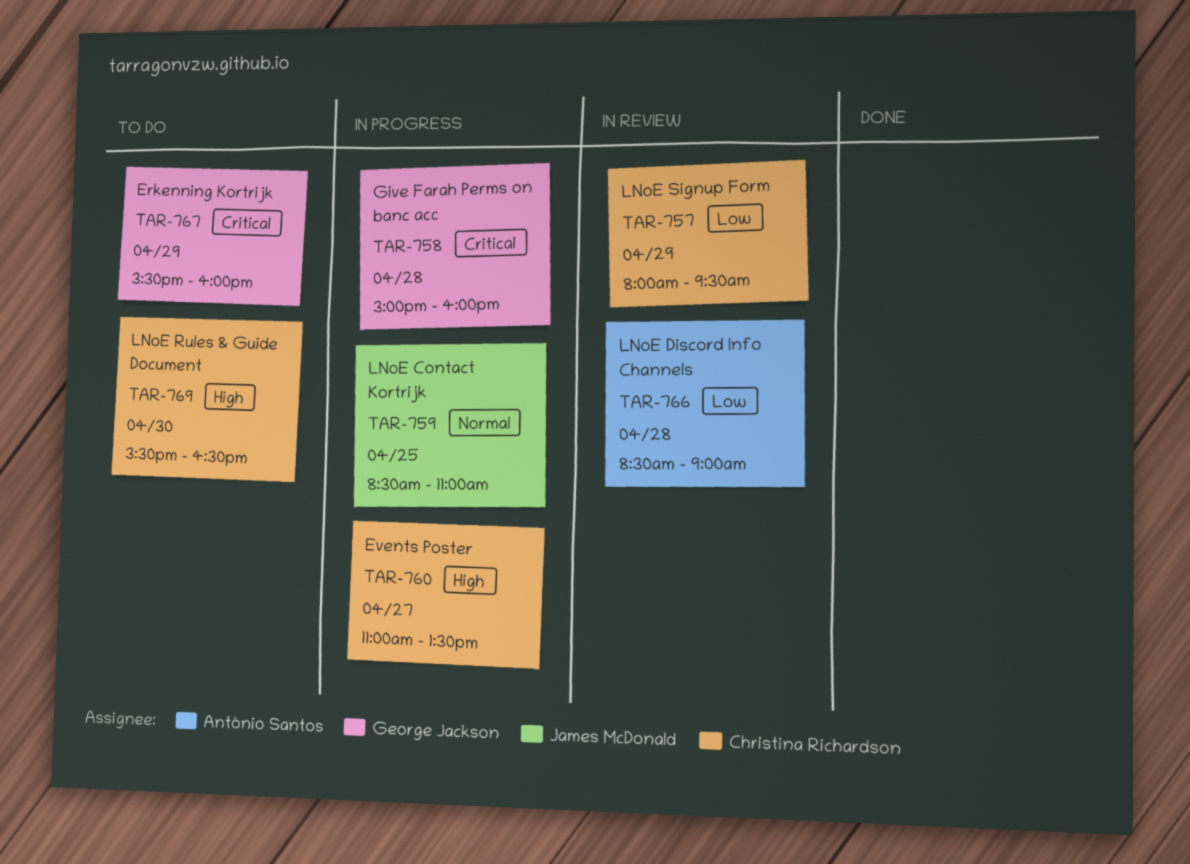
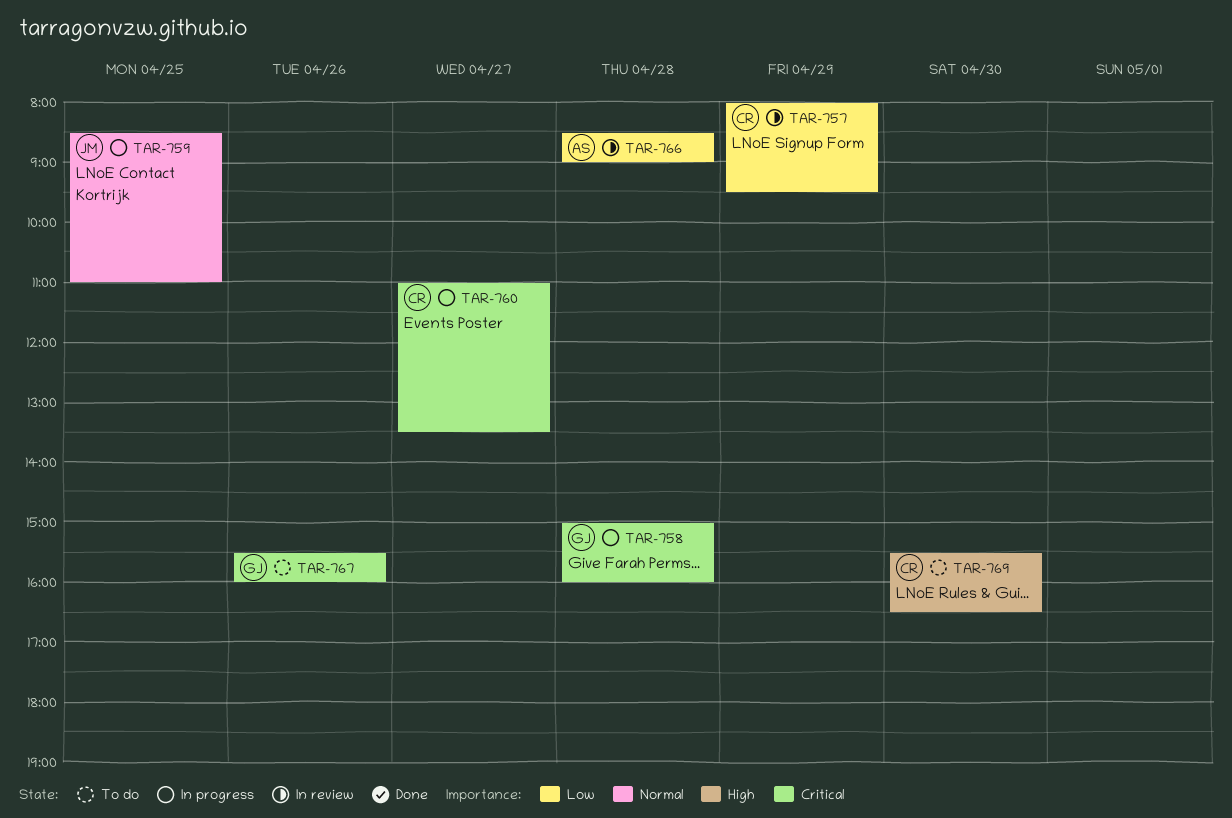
TAR-760, priority: High -> Critical
TAR-767, day: Apr 29 -> Apr 26

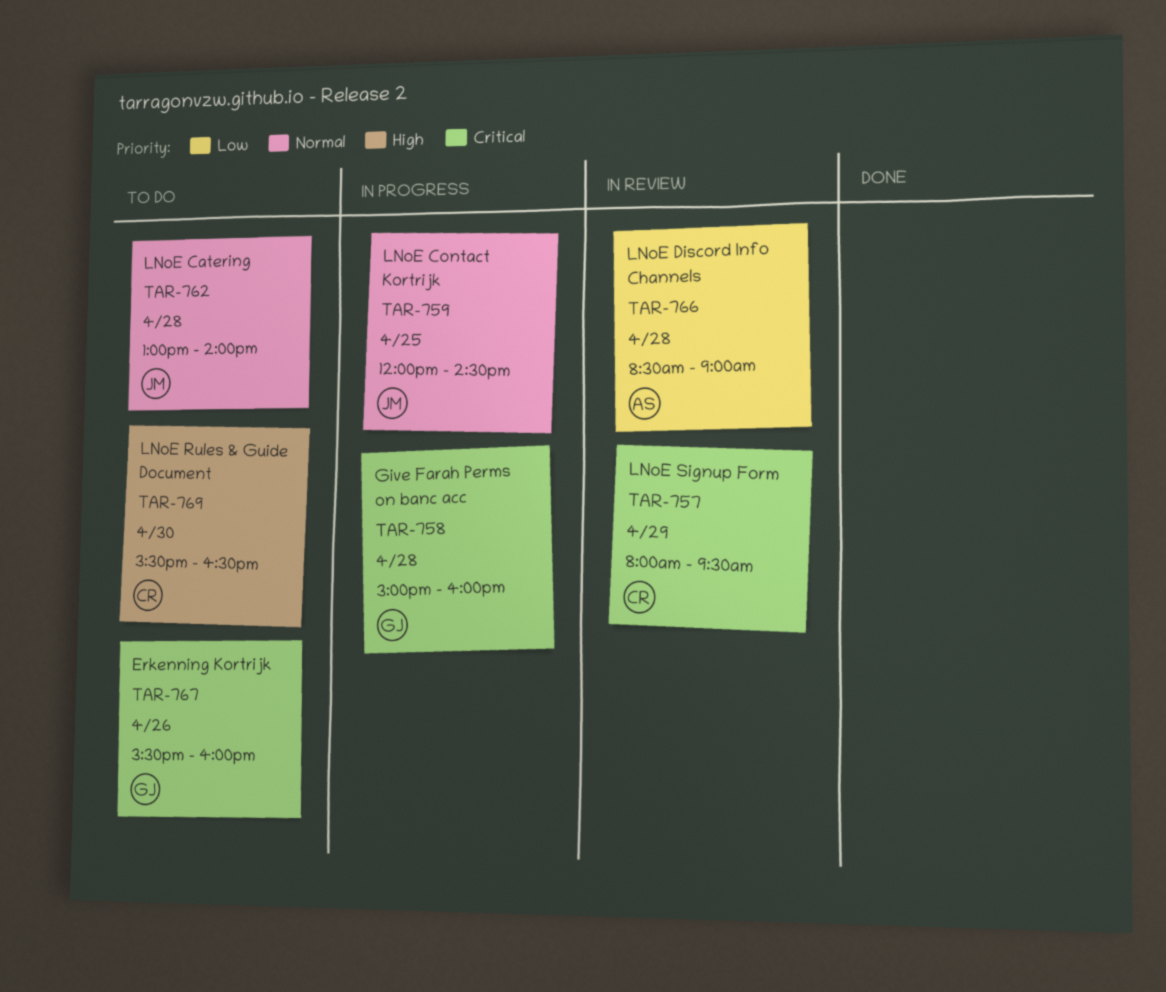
TAR-757, priority: Low -> Critical
TAR-759, begins: 08:30 -> 12:00
TAR-759, ends: 11:00 -> 14:30
TAR-760: present -> none
TAR-762: none -> present

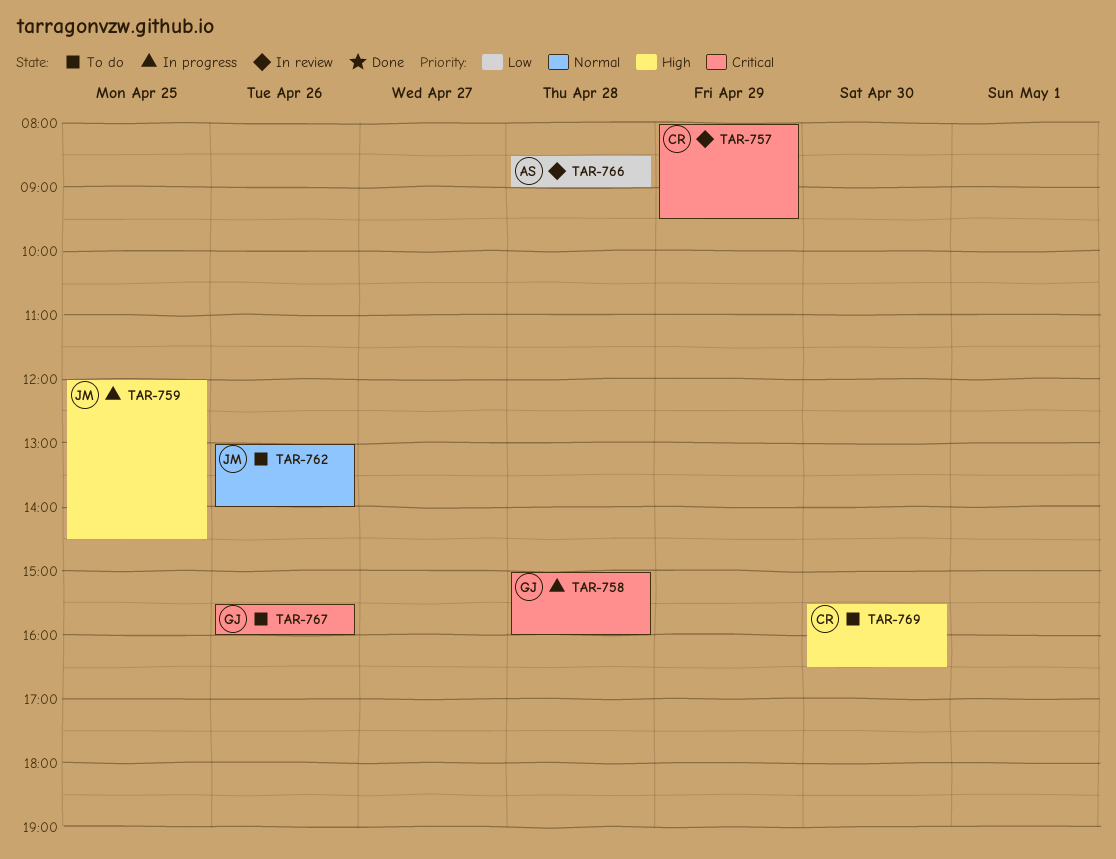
TAR-759, priority: Normal -> High
TAR-762, day: Apr 28 -> Apr 26

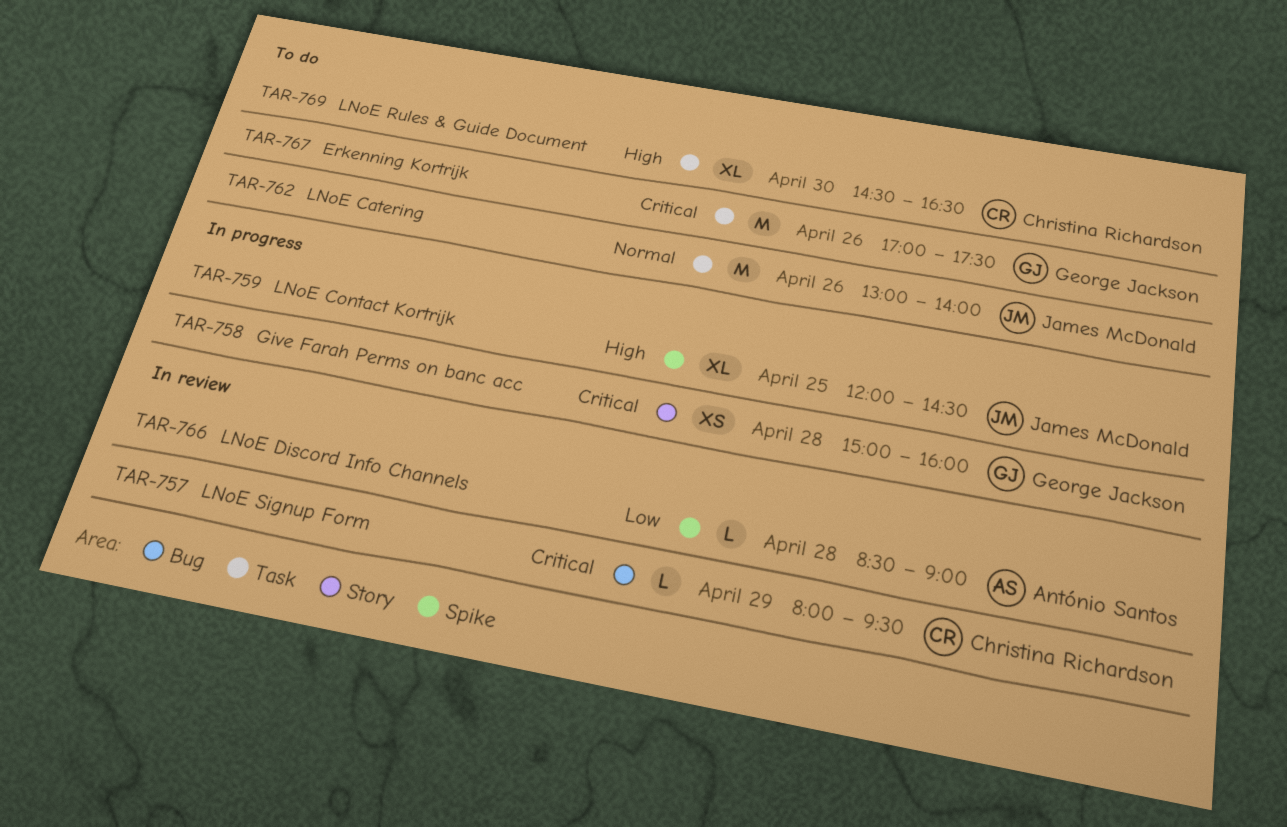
TAR-767, begins: 15:30 -> 17:00
TAR-767, ends: 16:00 -> 17:30
TAR-769, begins: 15:30 -> 14:30

